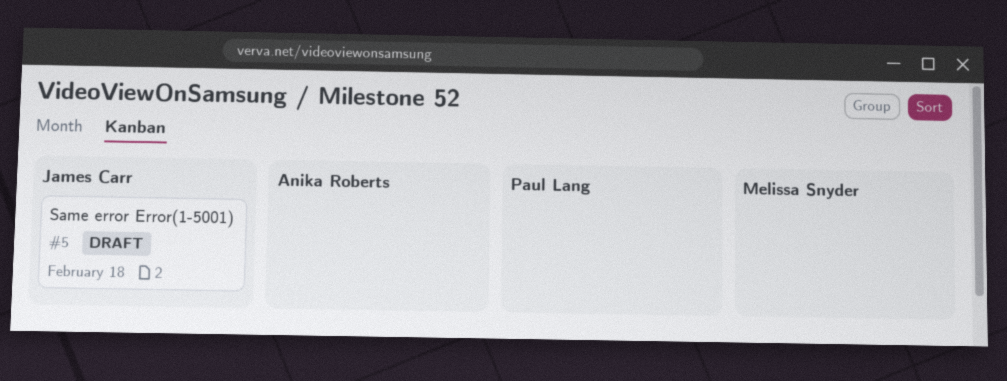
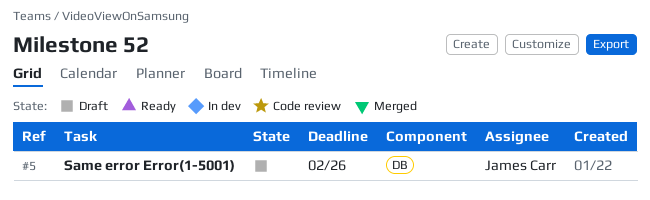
#5, due: Feb 18 -> Feb 26

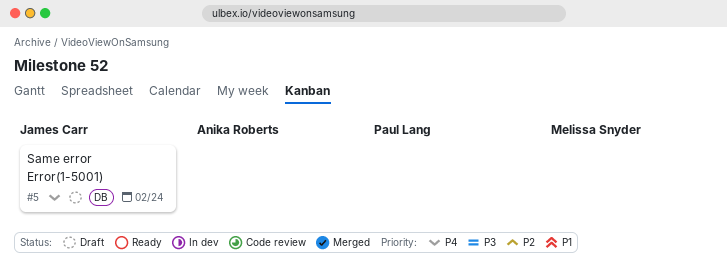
#5, due: Feb 26 -> Feb 24

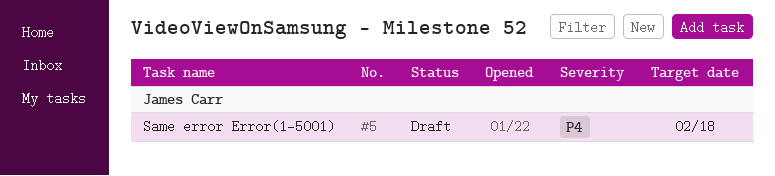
#5, due: Feb 24 -> Feb 18

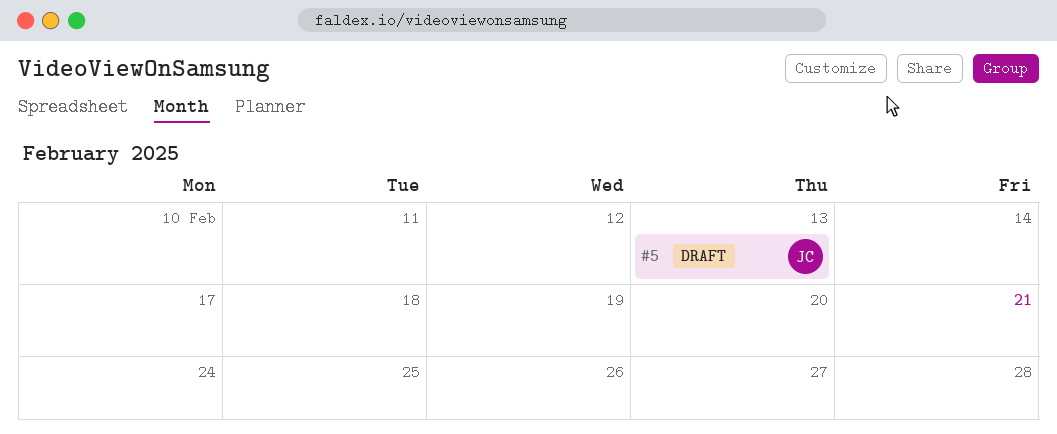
#5, due: Feb 18 -> Feb 13

